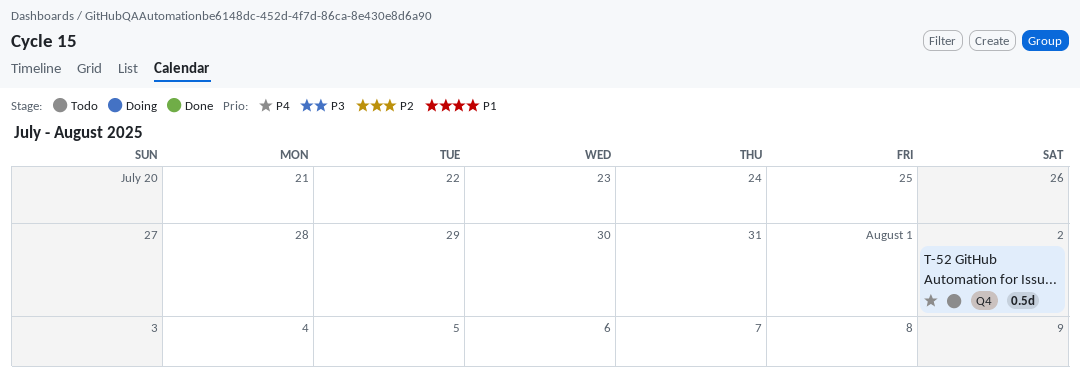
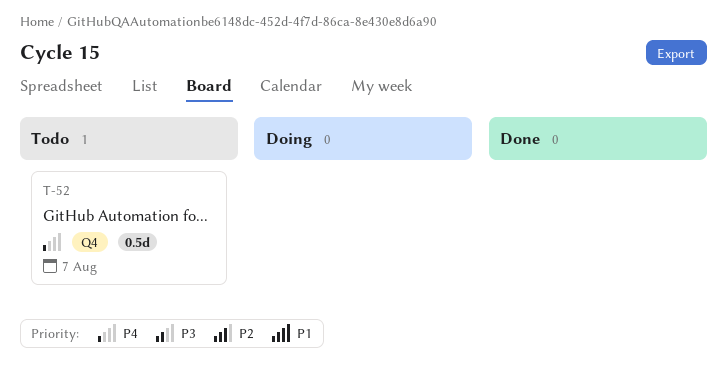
T-52, due: Aug 2 -> Aug 7

